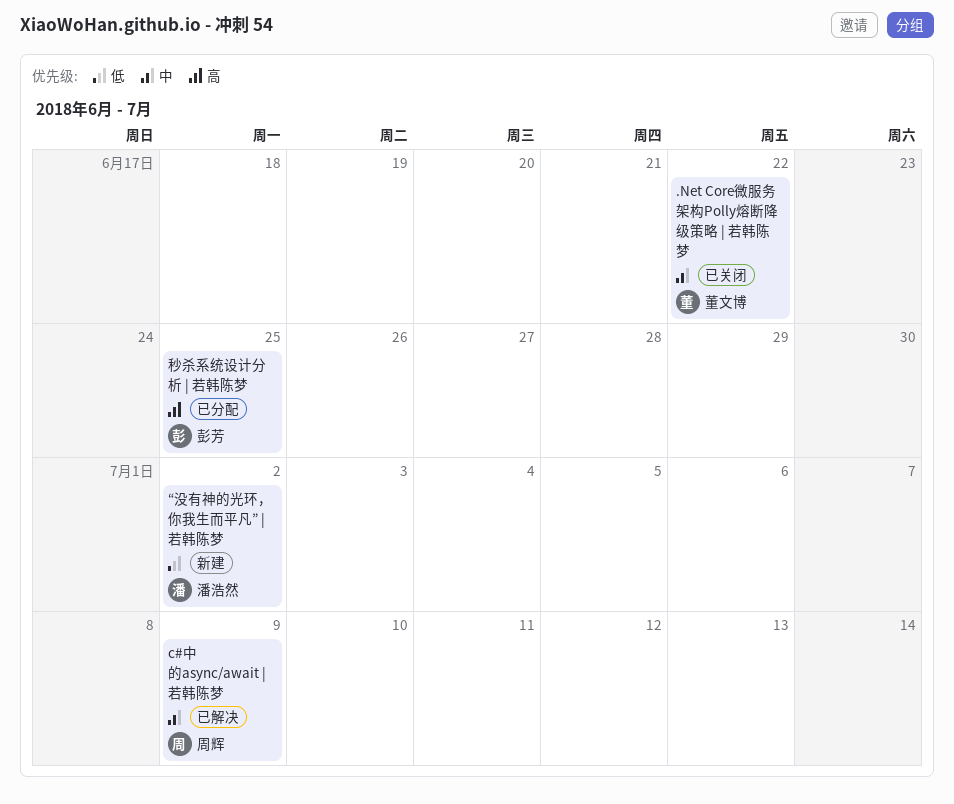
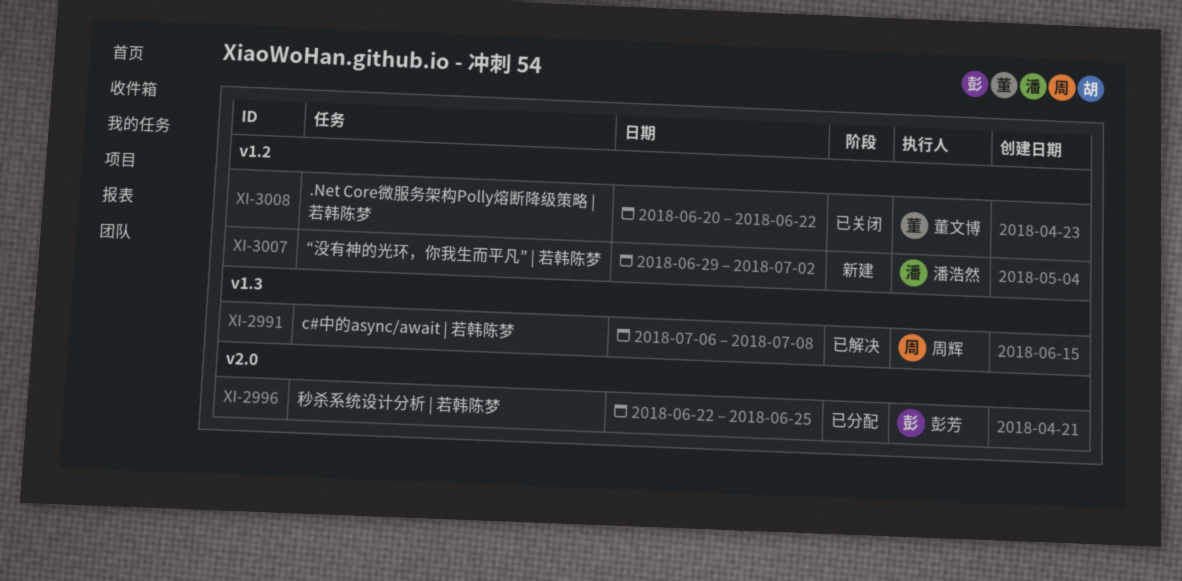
c#中的async/await | 若韩陈梦, due: Jul 9 -> Jul 8

